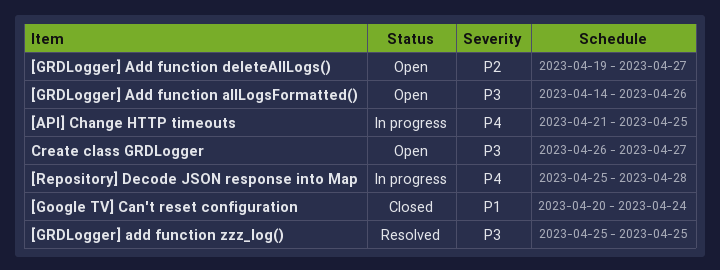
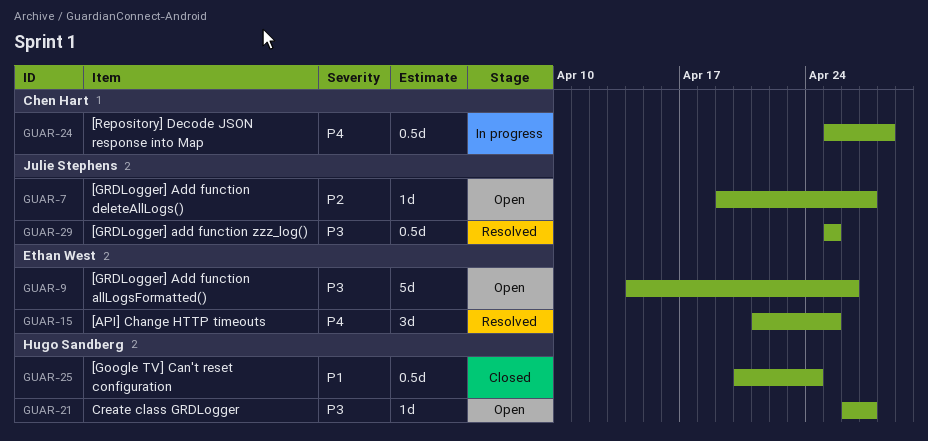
[API] Change HTTP timeouts, status: In progress -> Resolved

